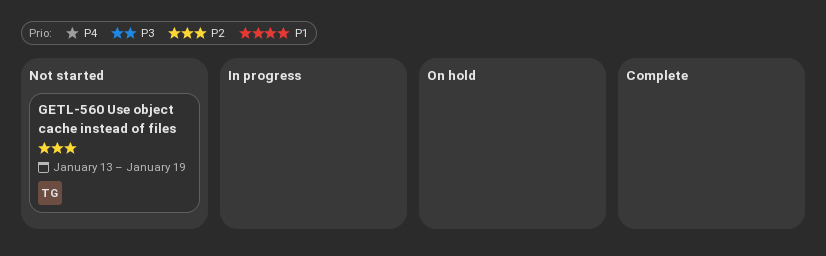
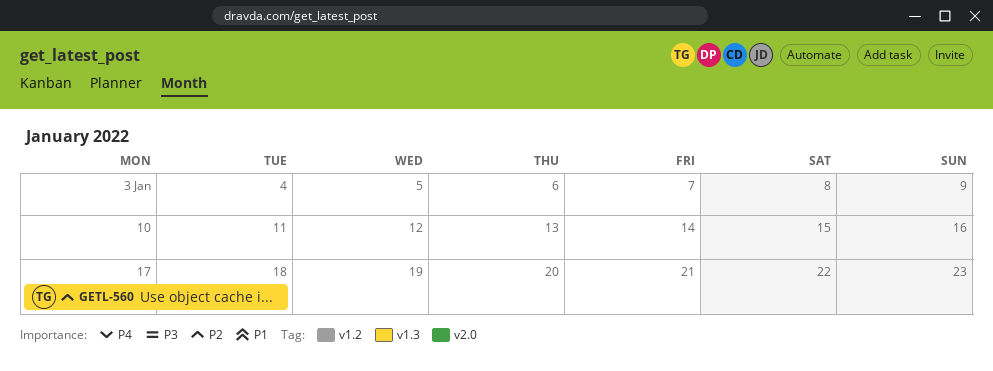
GETL-560, start: Jan 13 -> Jan 17
GETL-560, due: Jan 19 -> Jan 18

